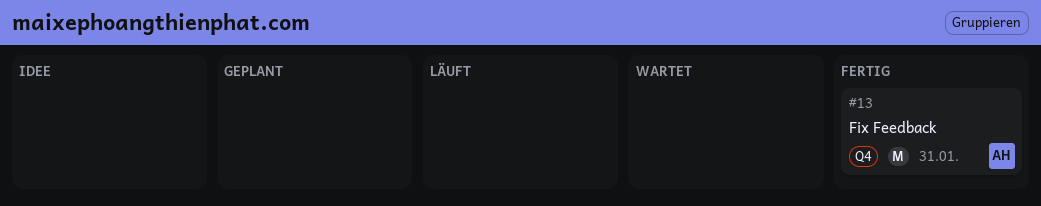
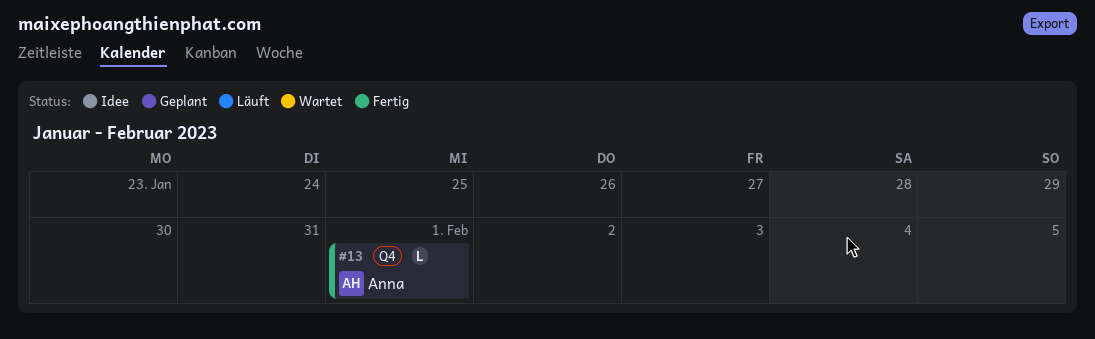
#13, estimate: M -> L
#13, due: Jan 31 -> Feb 1

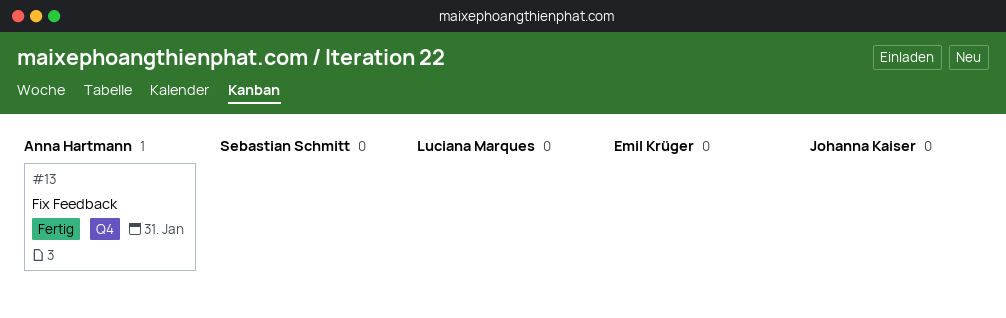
#13, due: Feb 1 -> Jan 31

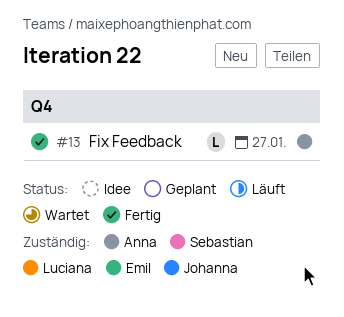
#13, due: Jan 31 -> Jan 27

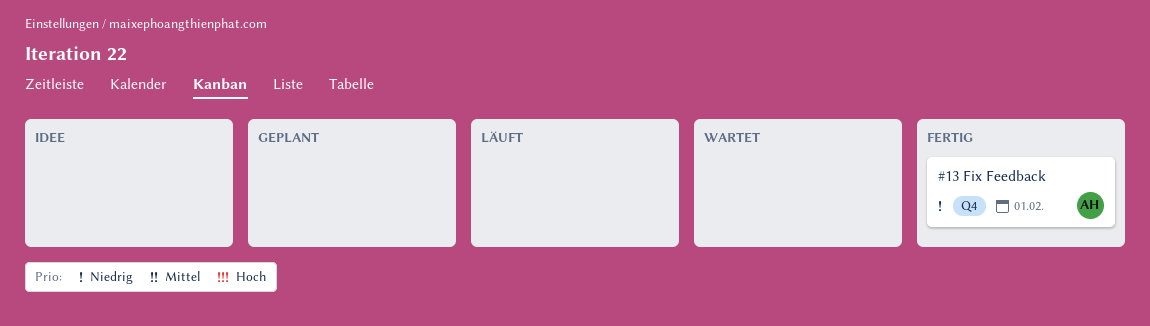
#13, due: Jan 27 -> Feb 1

